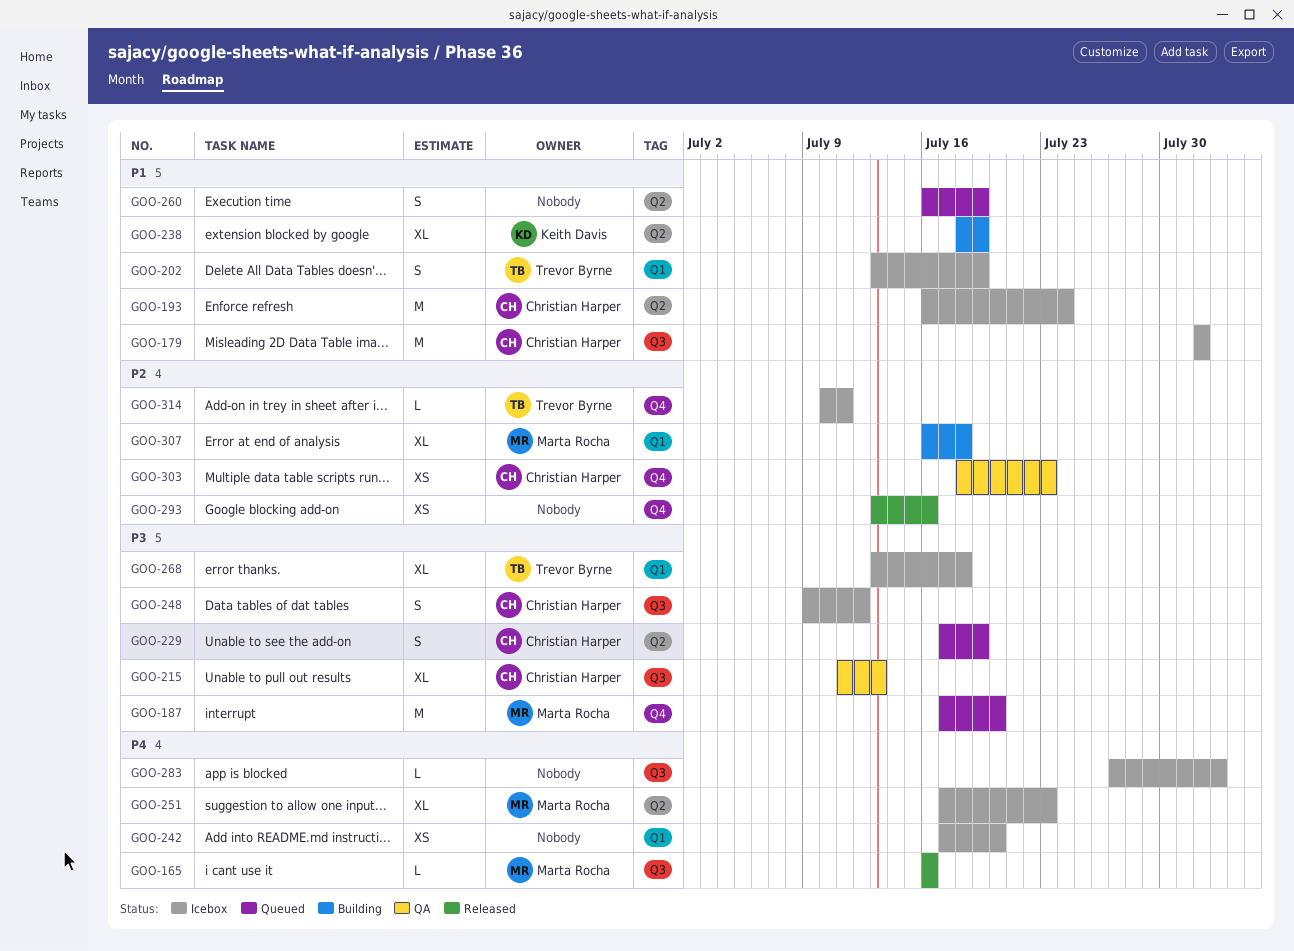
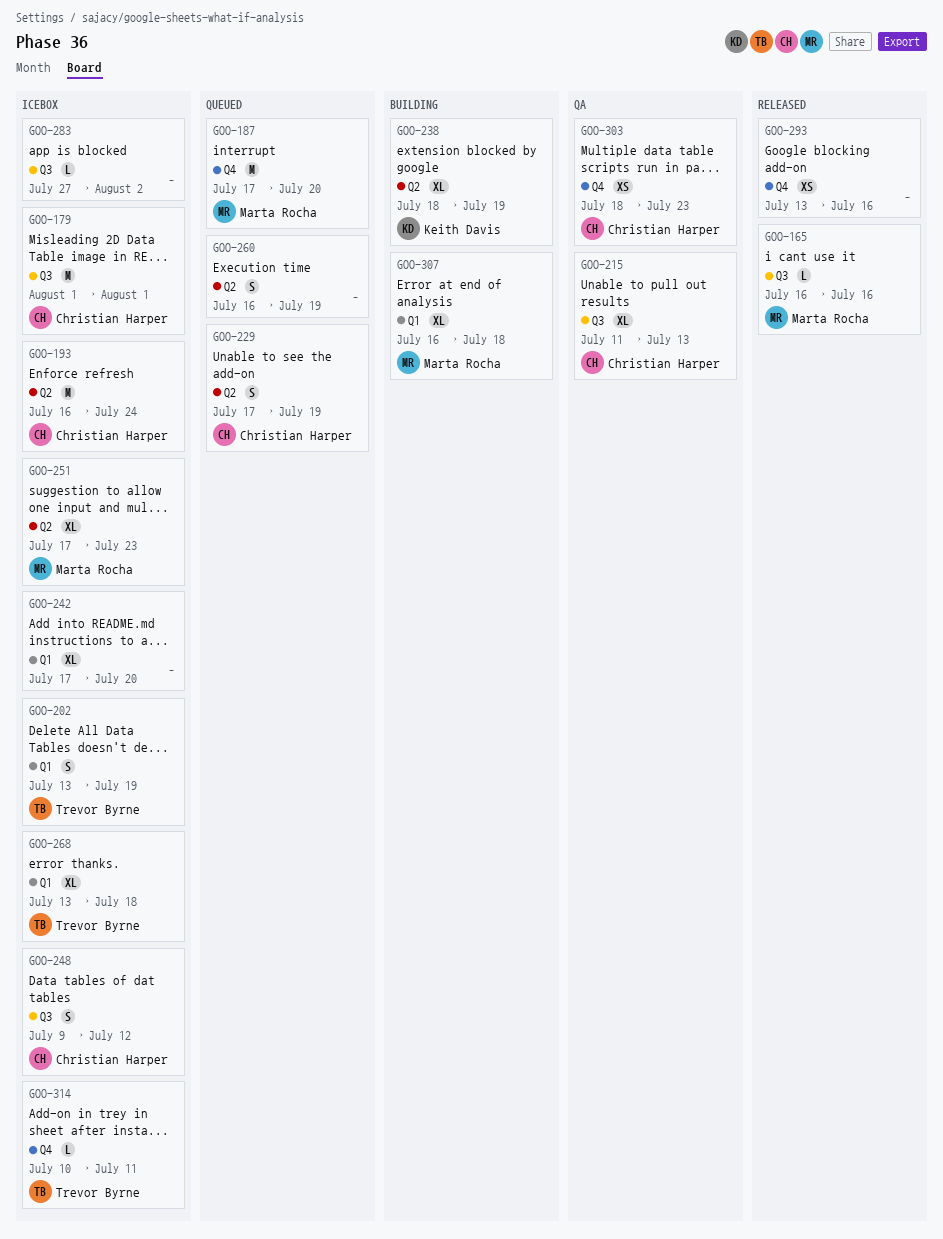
GOO-242, estimate: XS -> XL

